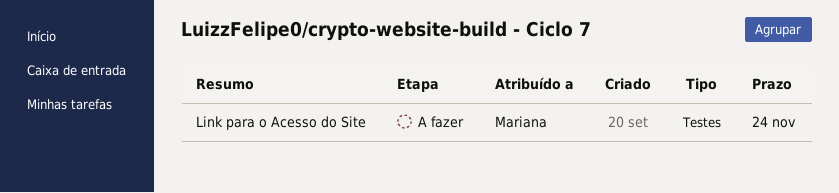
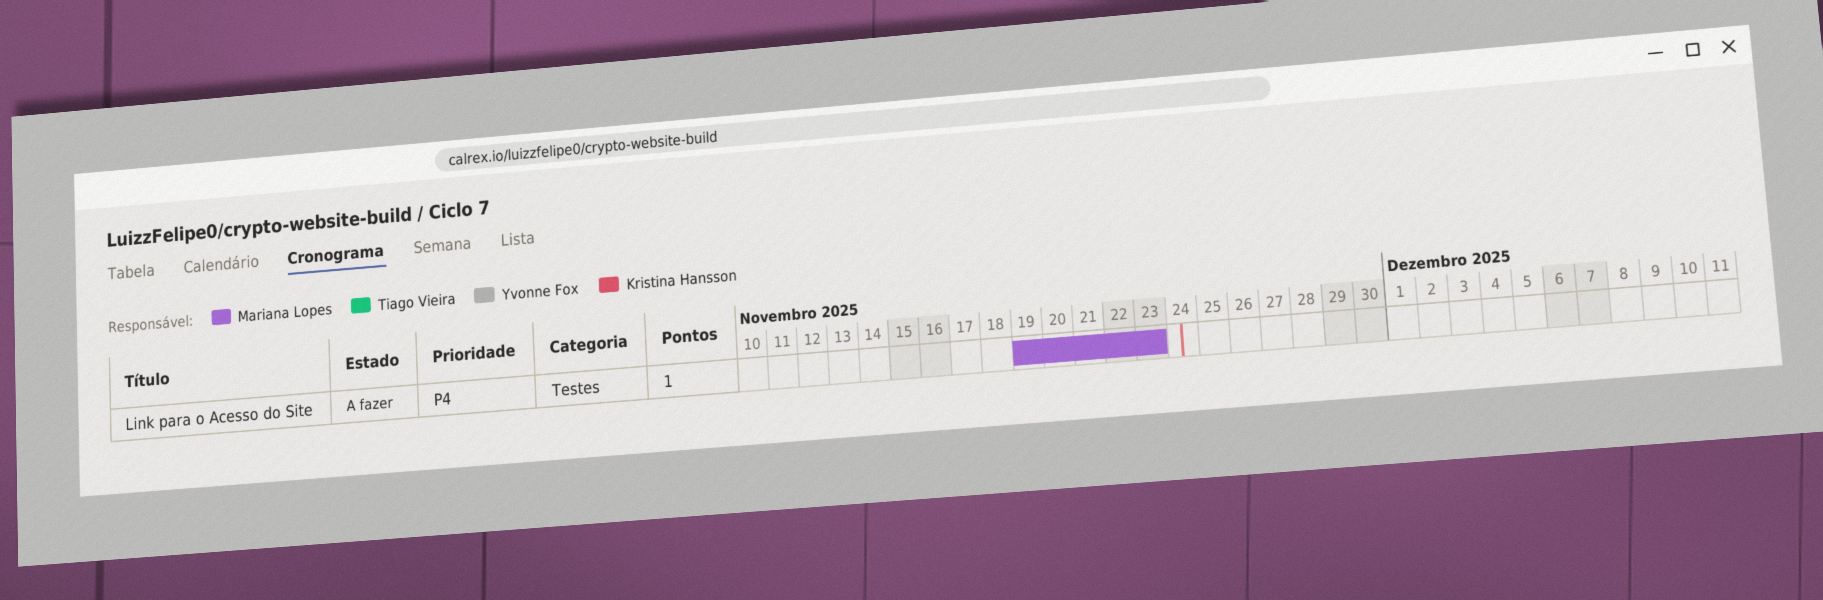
Link para o Acesso do Site, due: Nov 24 -> Nov 23

